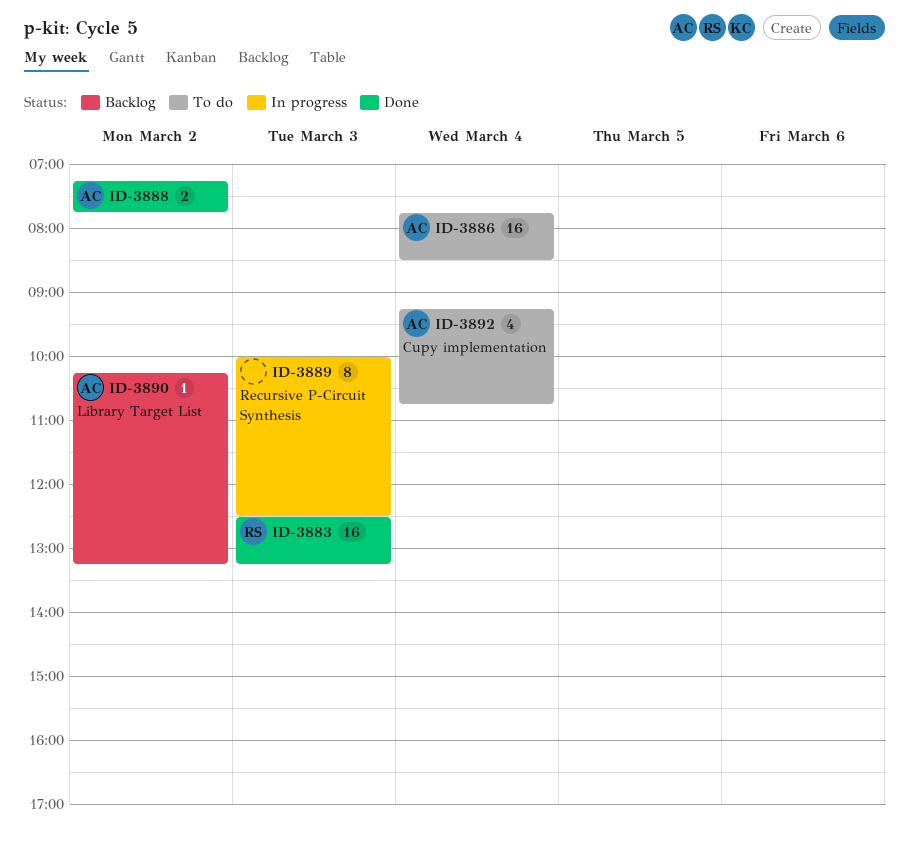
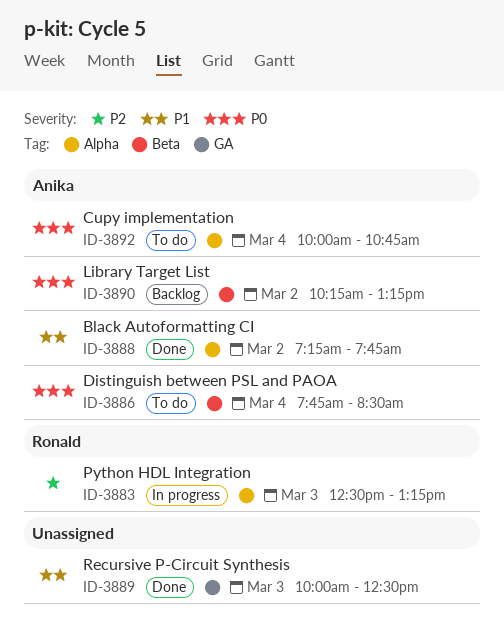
ID-3883, status: Done -> In progress
ID-3889, status: In progress -> Done
ID-3892, begins: 09:15 -> 10:00

